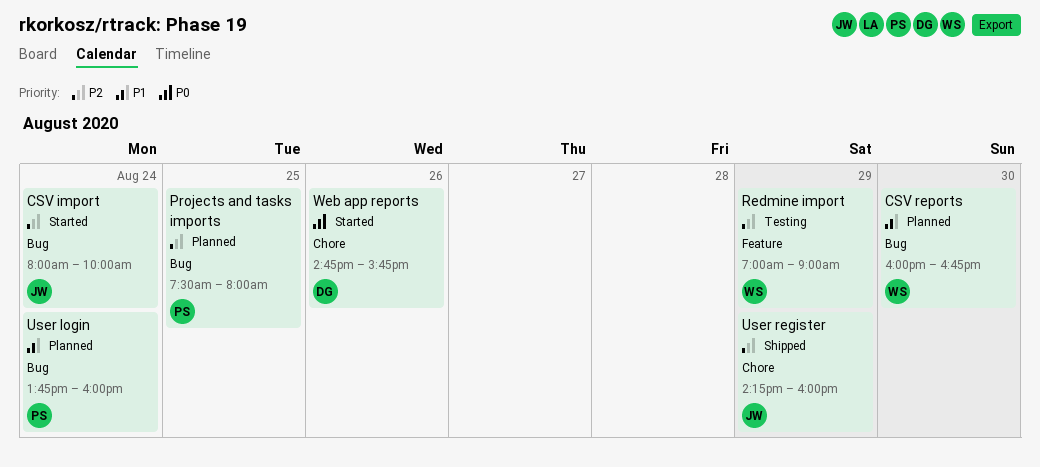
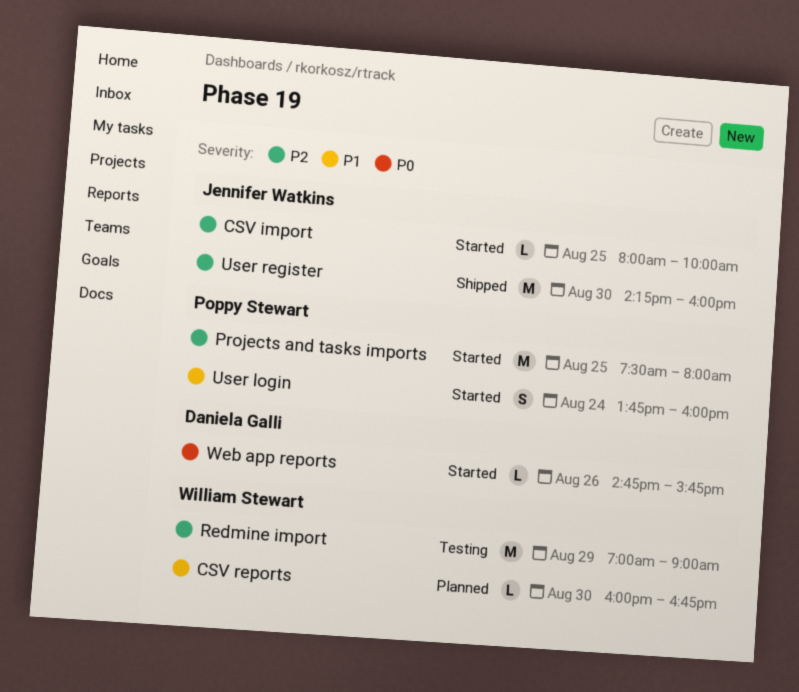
CSV import, day: Aug 24 -> Aug 25
Projects and tasks imports, status: Planned -> Started
User login, status: Planned -> Started
User register, day: Aug 29 -> Aug 30

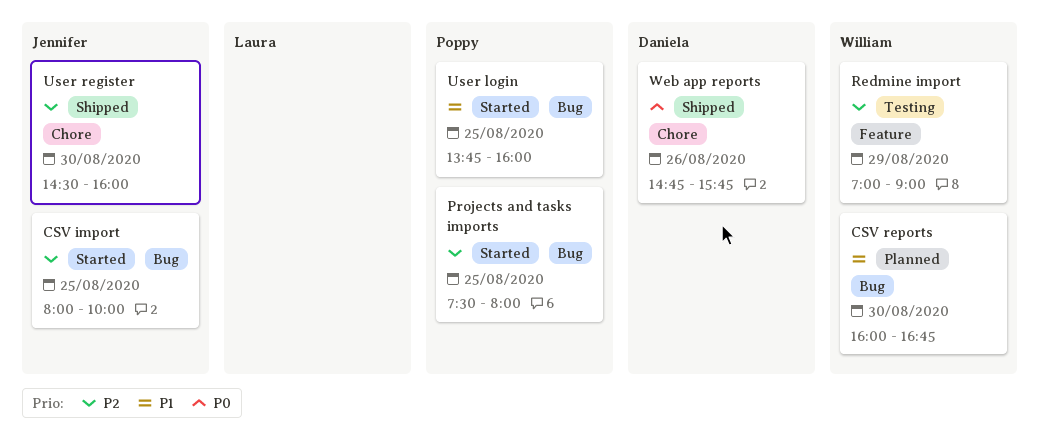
User login, day: Aug 24 -> Aug 25
User register, begins: 14:15 -> 14:30
Web app reports, status: Started -> Shipped

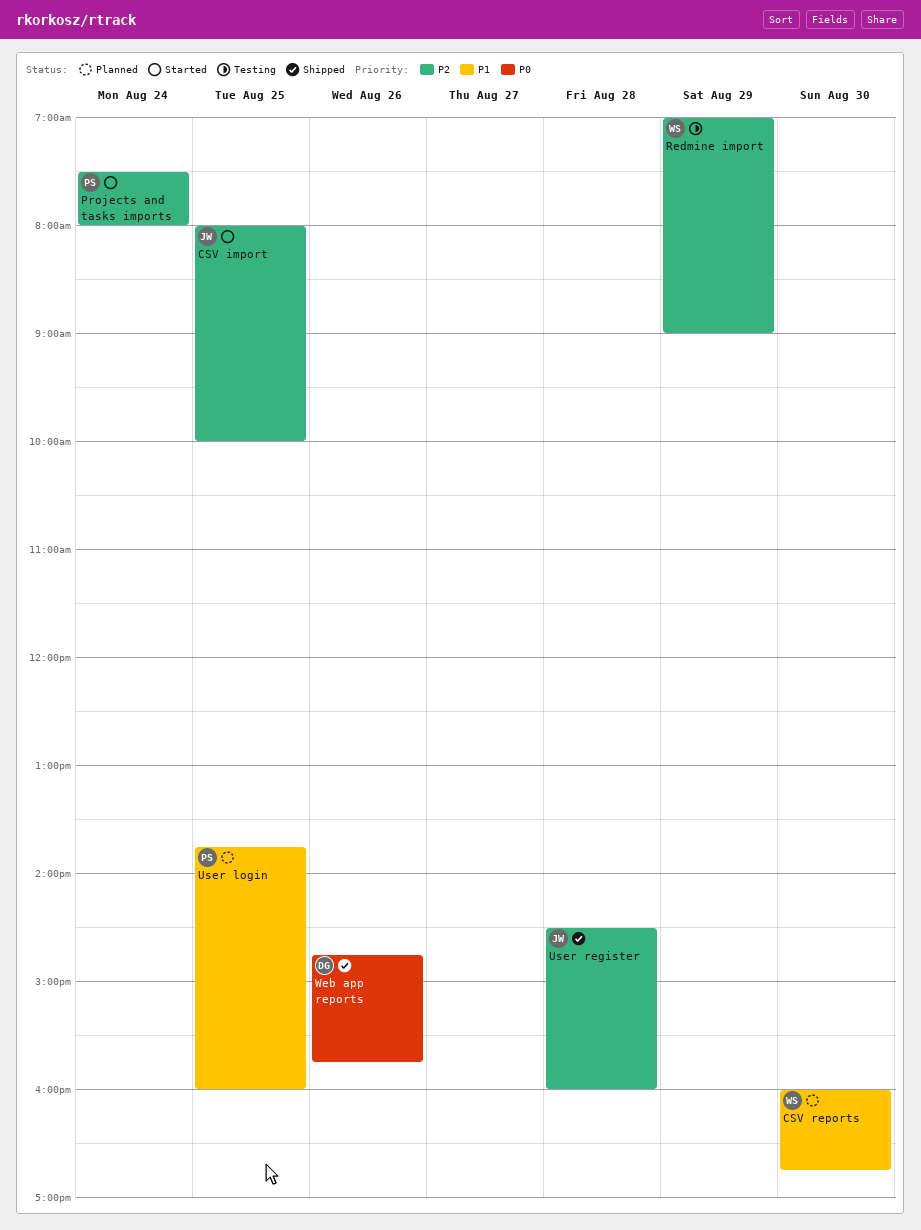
Projects and tasks imports, day: Aug 25 -> Aug 24
User login, status: Started -> Planned
User register, day: Aug 30 -> Aug 28

